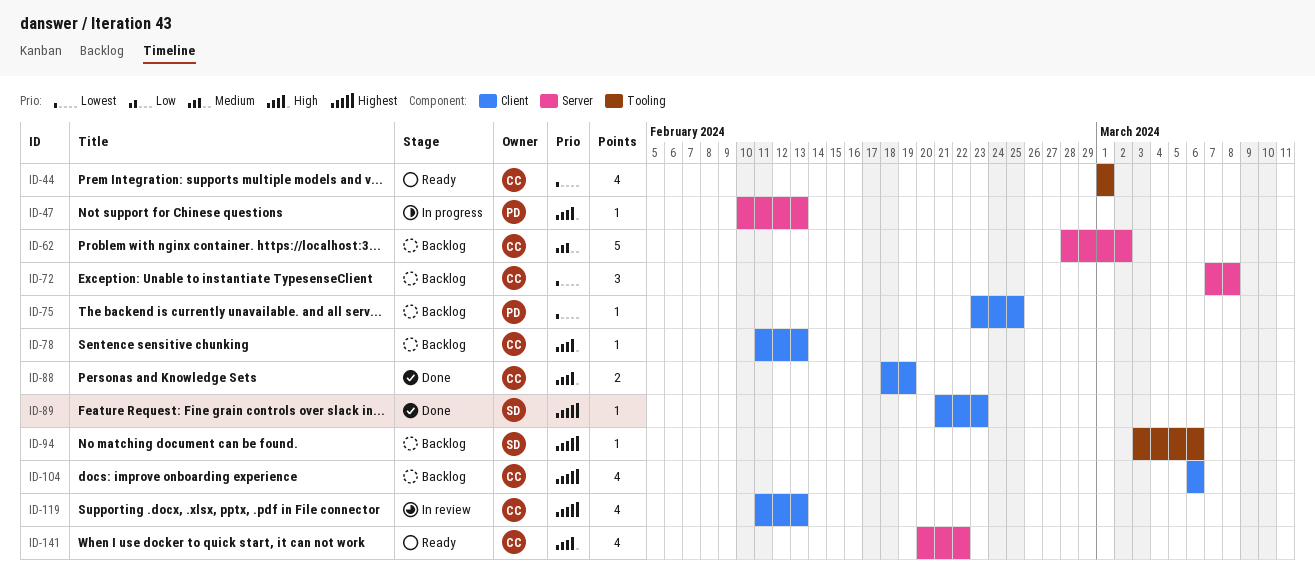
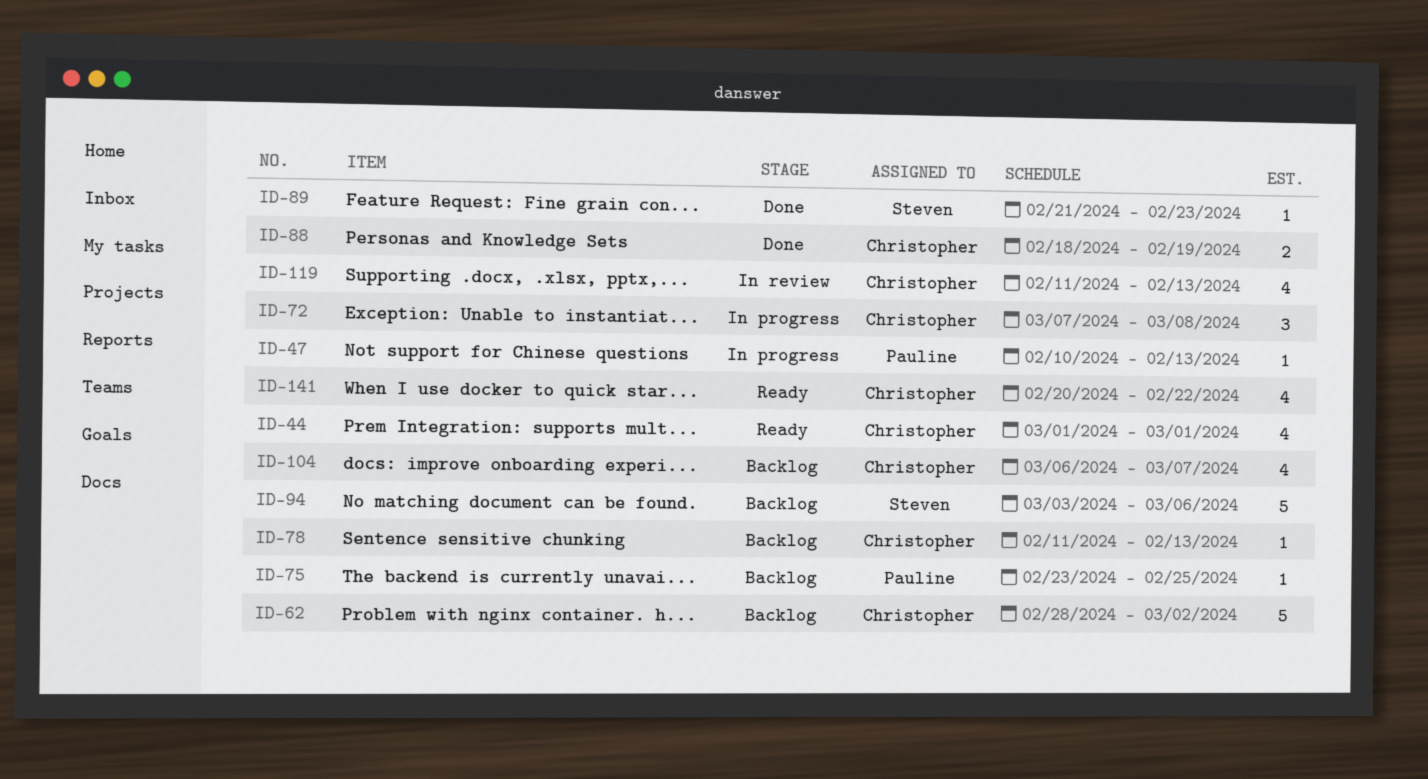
ID-72, status: Backlog -> In progress
ID-94, estimate: 1 -> 5
ID-104, due: Mar 6 -> Mar 7

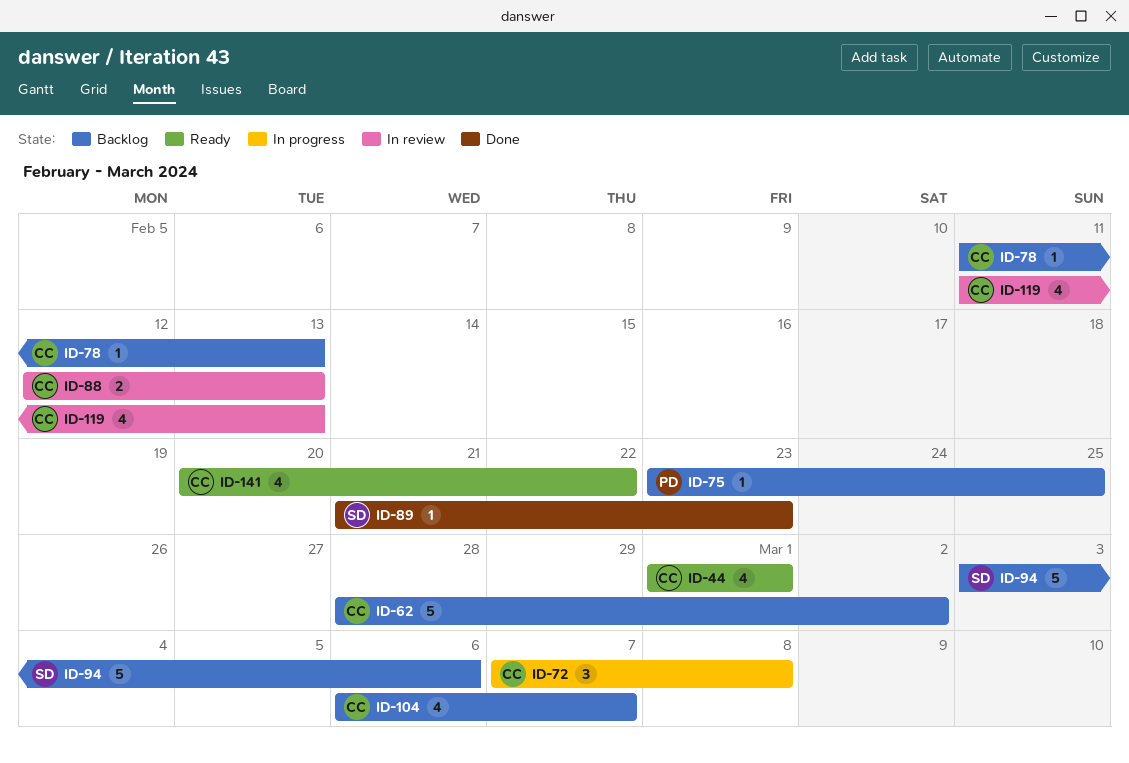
ID-47: present -> none
ID-88, status: Done -> In review
ID-88, start: Feb 18 -> Feb 12
ID-88, due: Feb 19 -> Feb 13

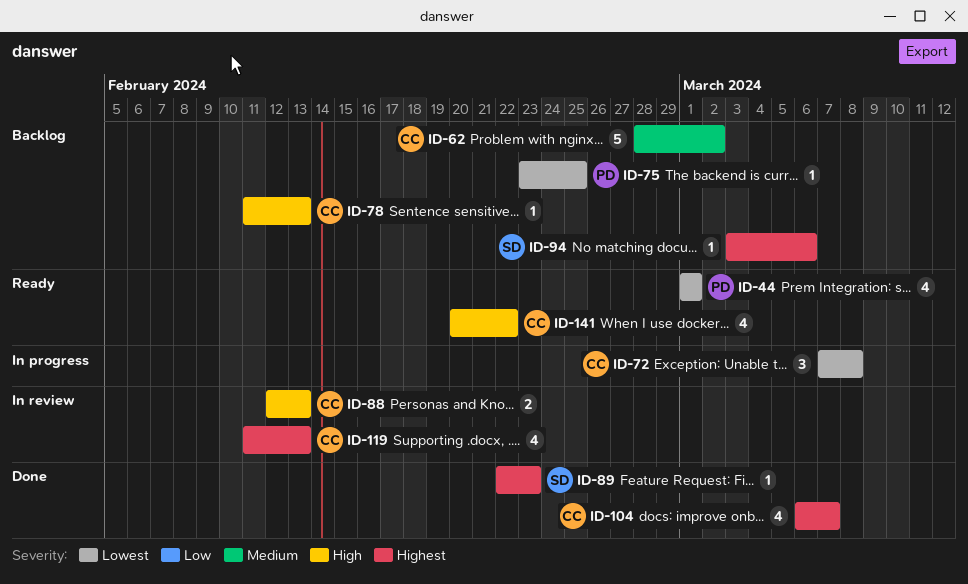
ID-44, owner: CC -> PD
ID-89, start: Feb 21 -> Feb 22
ID-94, estimate: 5 -> 1
ID-104, status: Backlog -> Done

